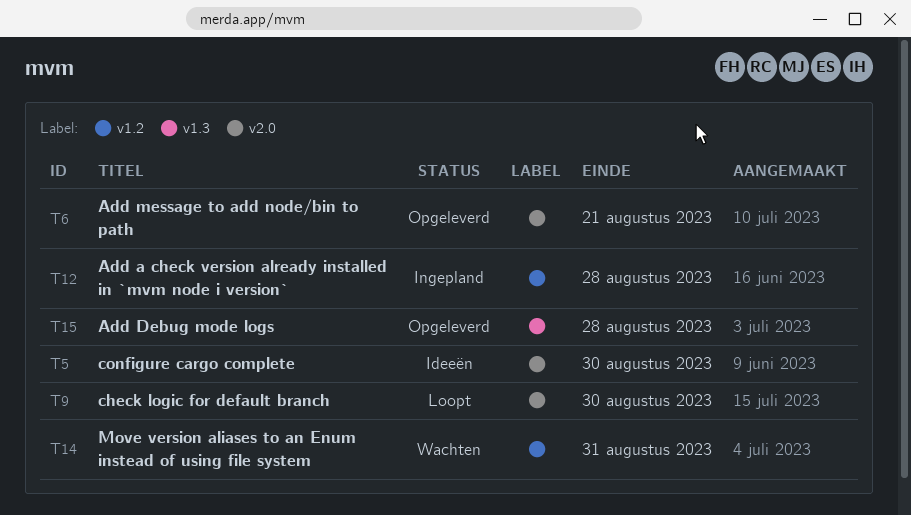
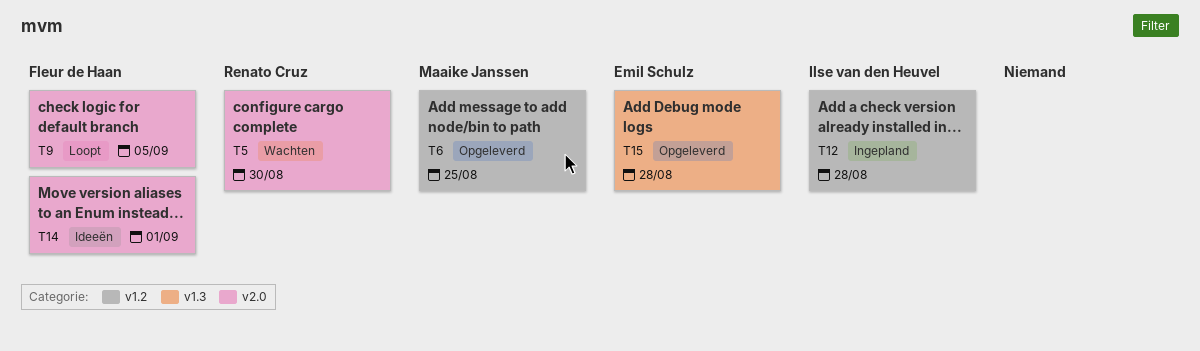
T5, status: Ideeën -> Wachten
T6, label: v2.0 -> v1.2
T6, due: Aug 21 -> Aug 25
T9, due: Aug 30 -> Sep 5
T14, status: Wachten -> Ideeën
T14, label: v1.2 -> v2.0
T14, due: Aug 31 -> Sep 1

